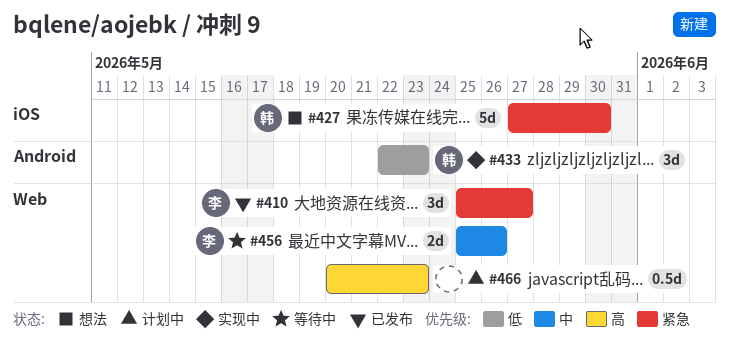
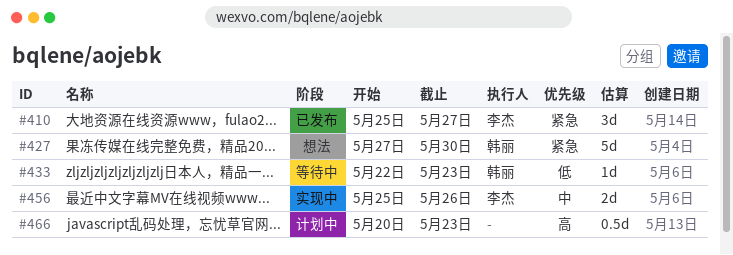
#433, status: 实现中 -> 等待中
#433, estimate: 3d -> 1d
#456, status: 等待中 -> 实现中

